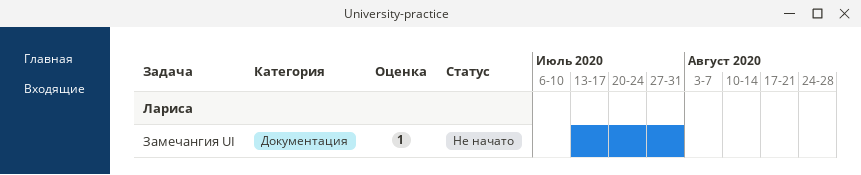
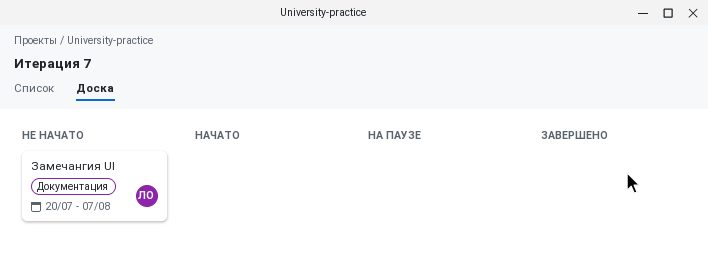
Замечангия UI, start: Jul 13 -> Jul 20
Замечангия UI, due: Jul 31 -> Aug 7

